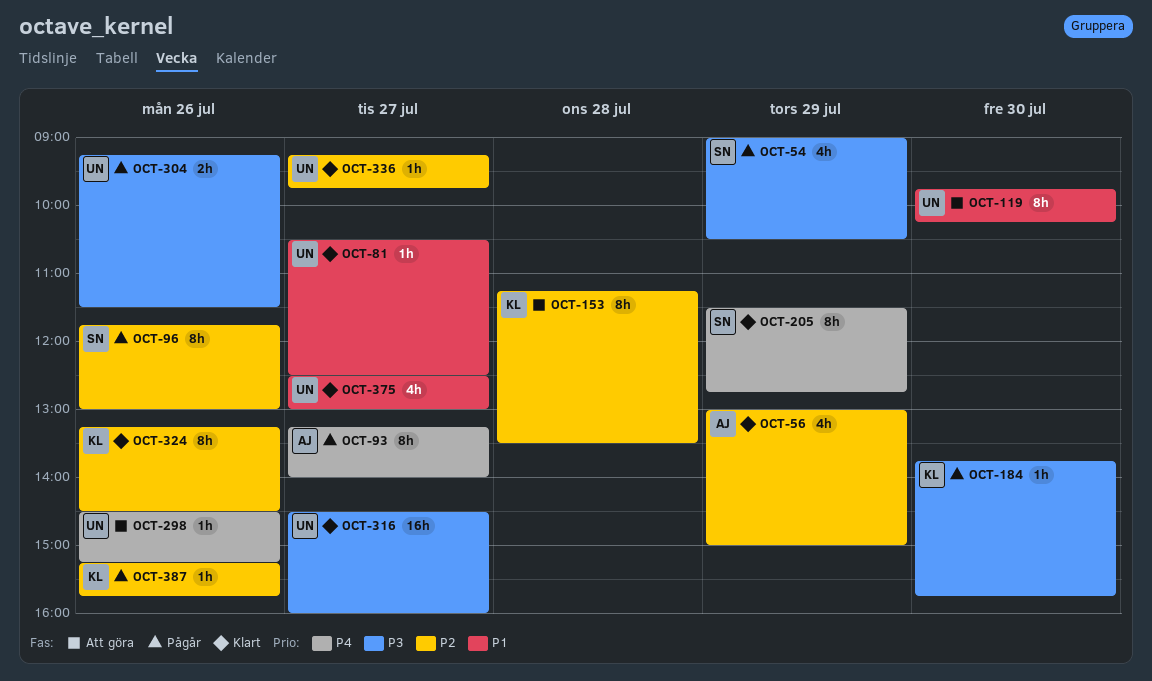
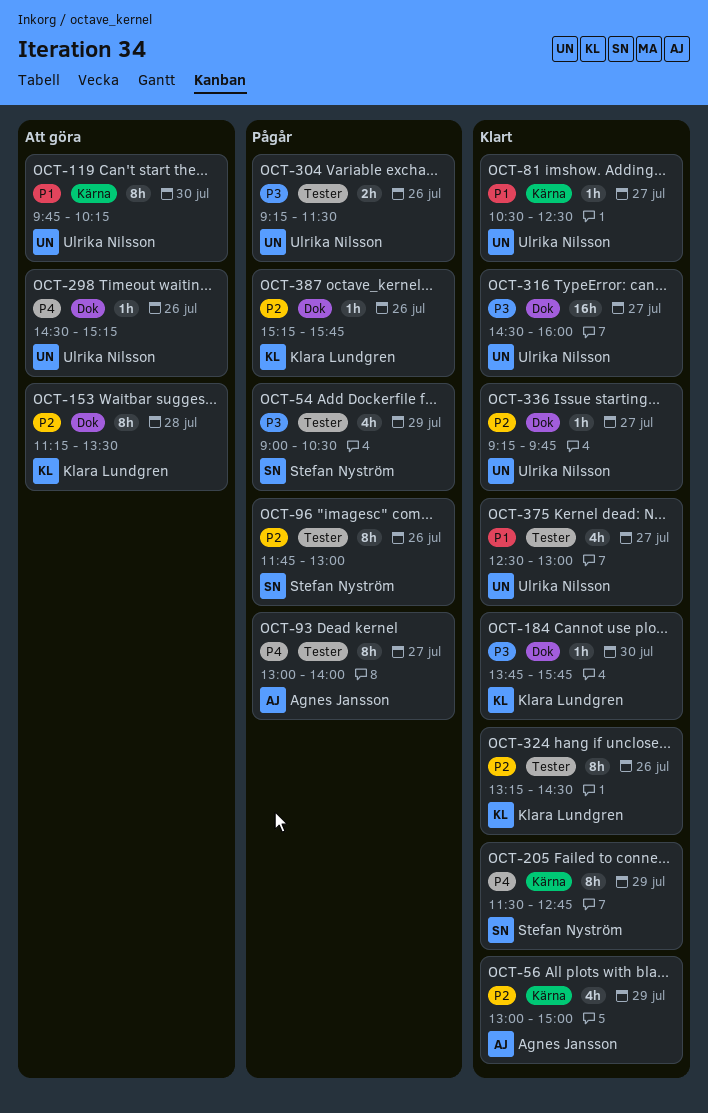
OCT-93, begins: 13:15 -> 13:00
OCT-184, status: Pågår -> Klart

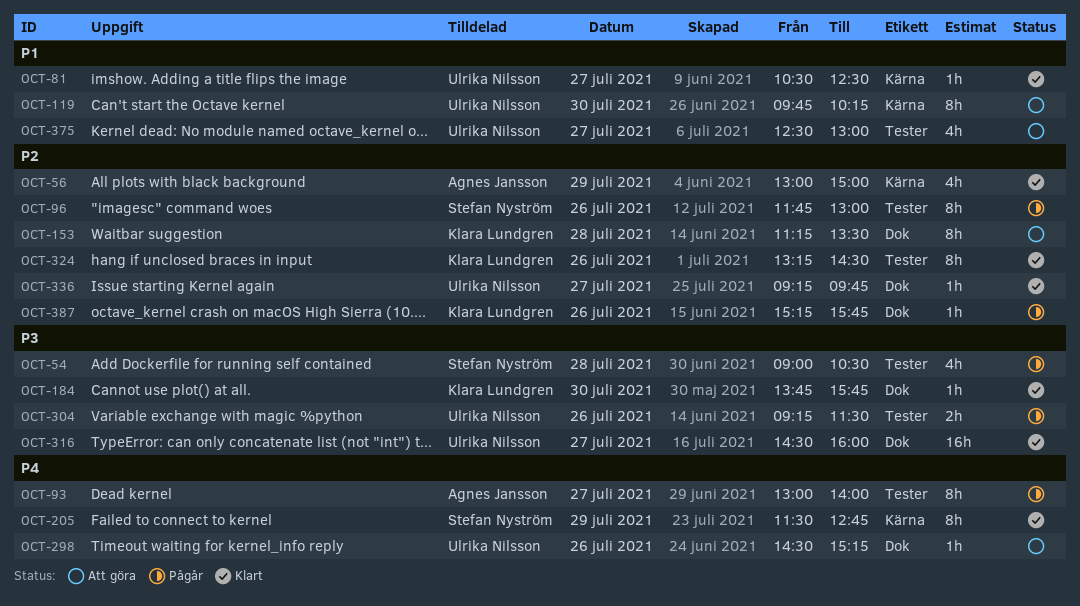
OCT-54, day: Jul 29 -> Jul 28
OCT-375, status: Klart -> Att göra

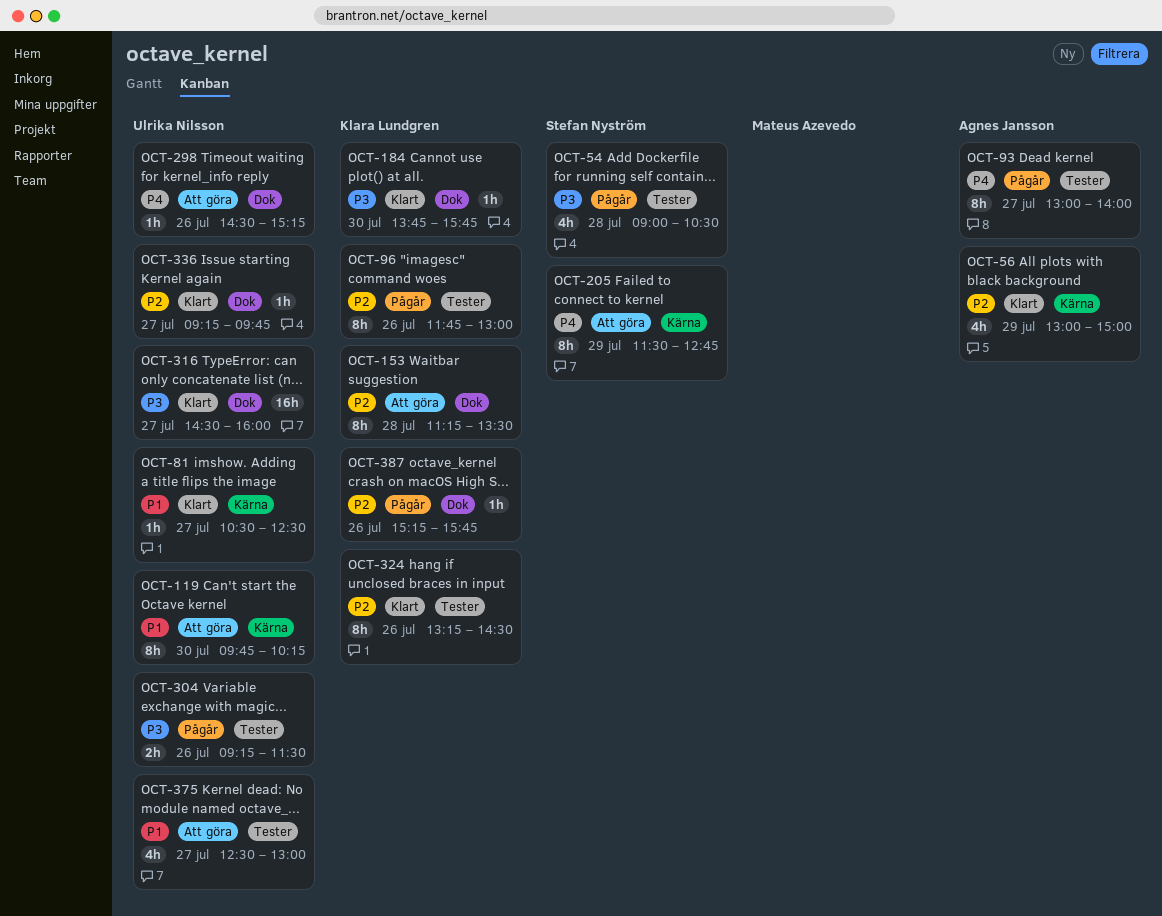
OCT-96, owner: Stefan Nyström -> Klara Lundgren
OCT-205, status: Klart -> Att göra

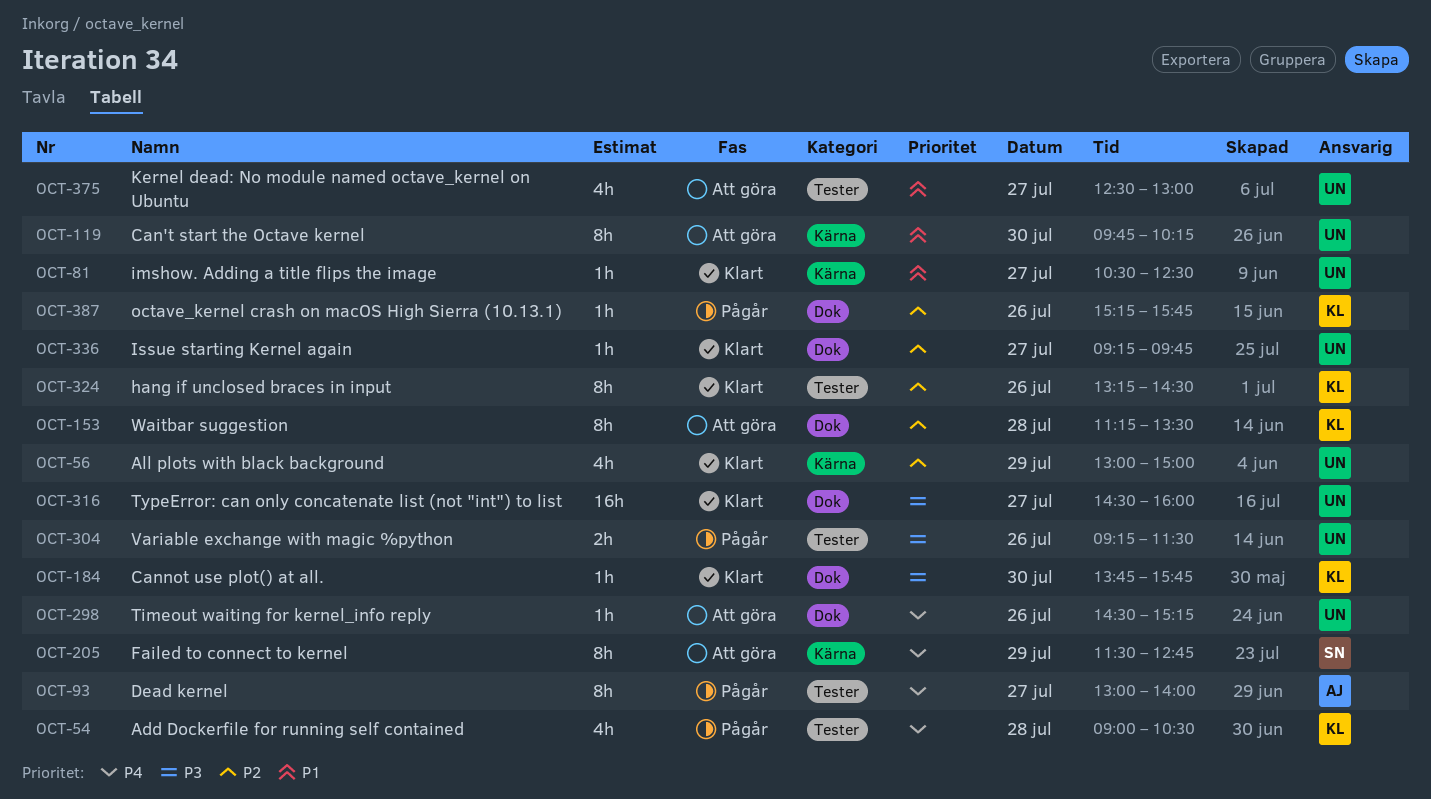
OCT-54, owner: Stefan Nyström -> Klara Lundgren
OCT-54, priority: P3 -> P4
OCT-56, owner: Agnes Jansson -> Ulrika Nilsson
OCT-96: present -> none

